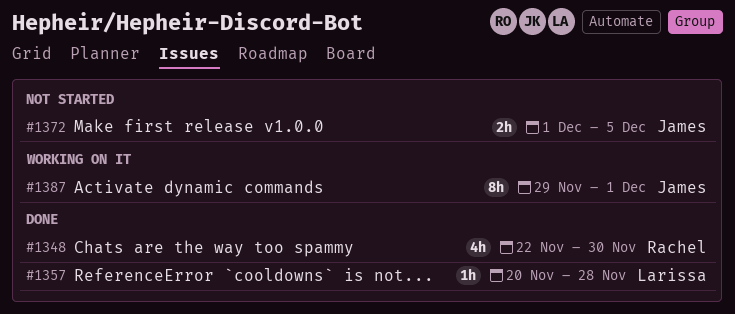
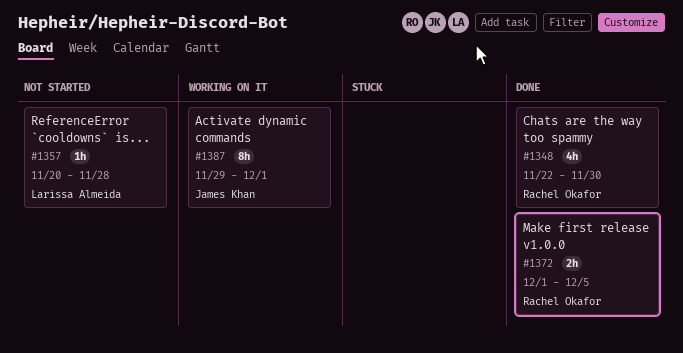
#1357, status: Done -> Not started
#1372, status: Not started -> Done
#1372, owner: James Khan -> Rachel Okafor

